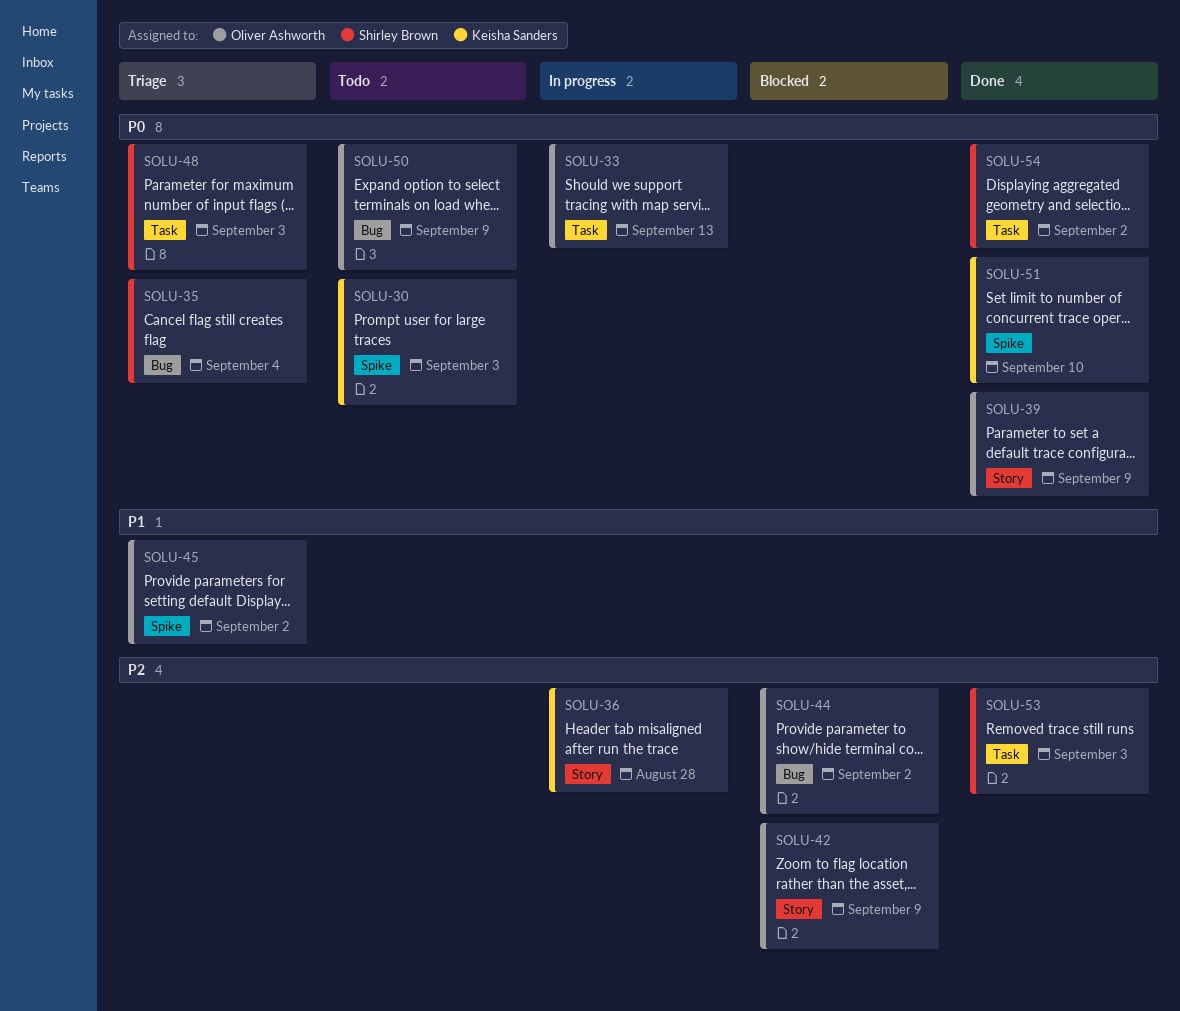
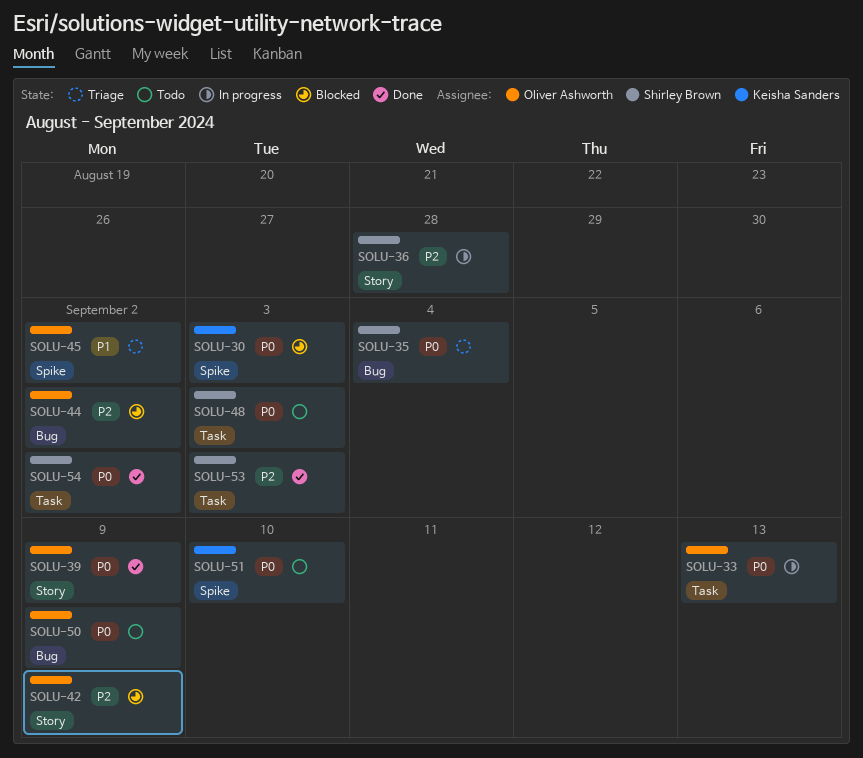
SOLU-30, status: Todo -> Blocked
SOLU-36, owner: Keisha Sanders -> Shirley Brown
SOLU-48, status: Triage -> Todo
SOLU-51, status: Done -> Todo

